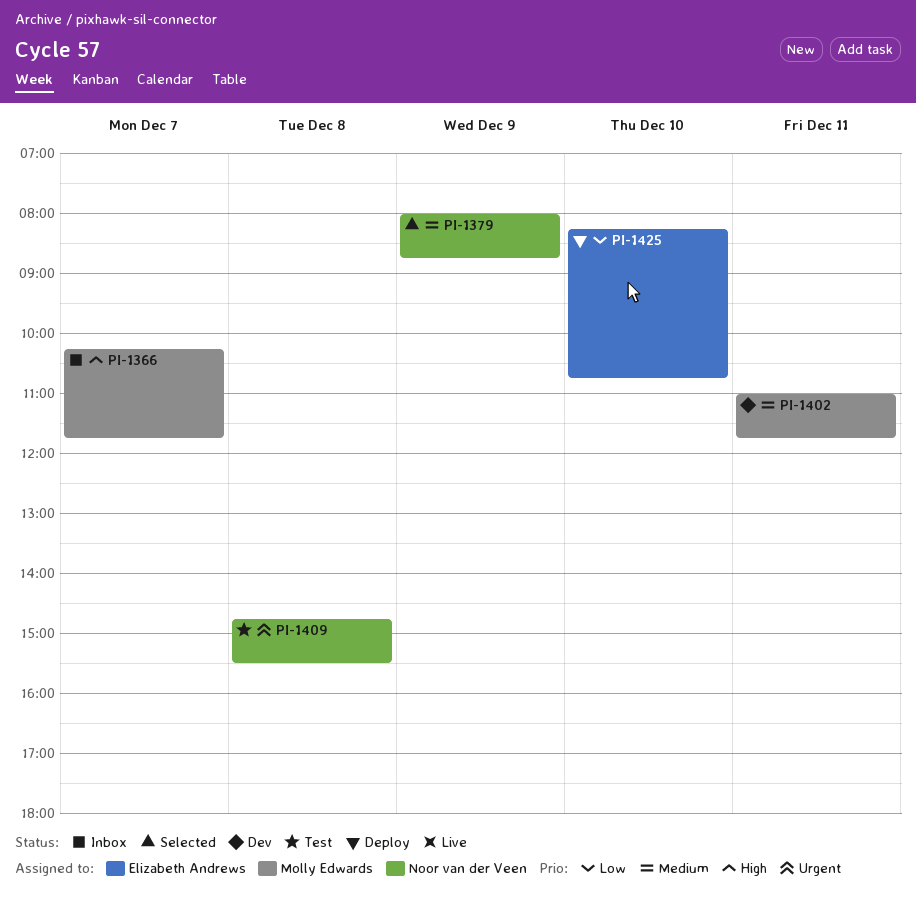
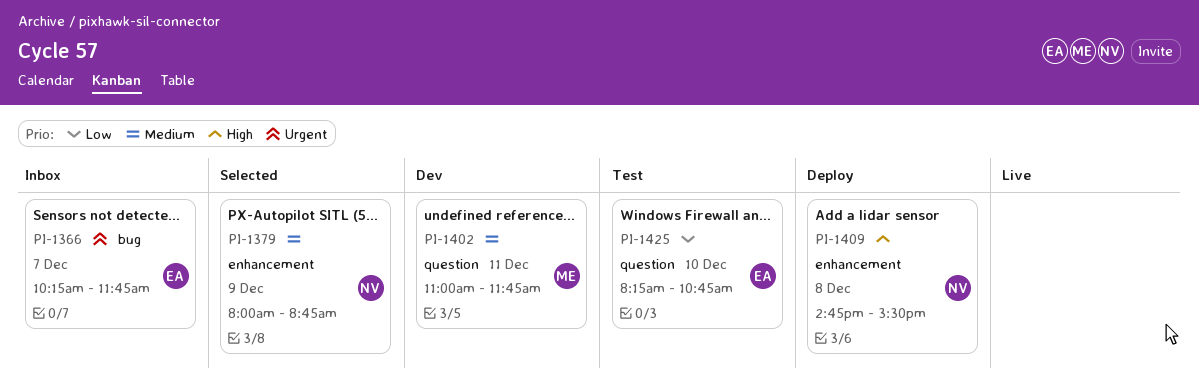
PI-1366, owner: Molly Edwards -> Elizabeth Andrews
PI-1366, priority: High -> Urgent
PI-1409, status: Test -> Deploy
PI-1409, priority: Urgent -> High
PI-1425, status: Deploy -> Test

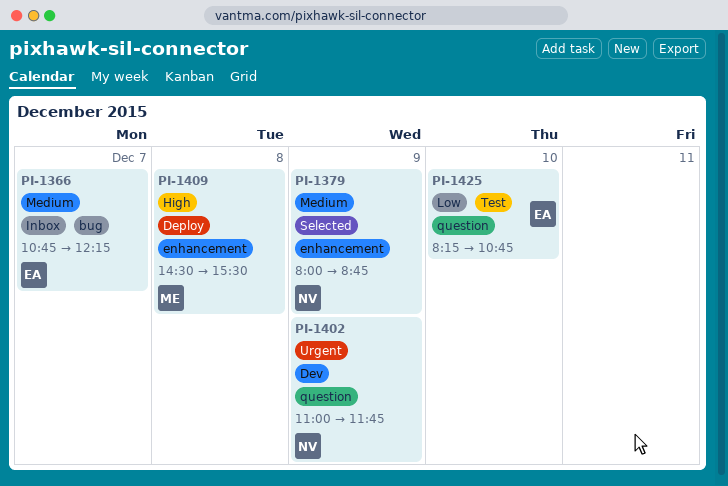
PI-1366, priority: Urgent -> Medium
PI-1366, begins: 10:15 -> 10:45
PI-1366, ends: 11:45 -> 12:15
PI-1402, owner: ME -> NV
PI-1402, priority: Medium -> Urgent
PI-1402, day: Dec 11 -> Dec 9
PI-1409, owner: NV -> ME
PI-1409, begins: 14:45 -> 14:30

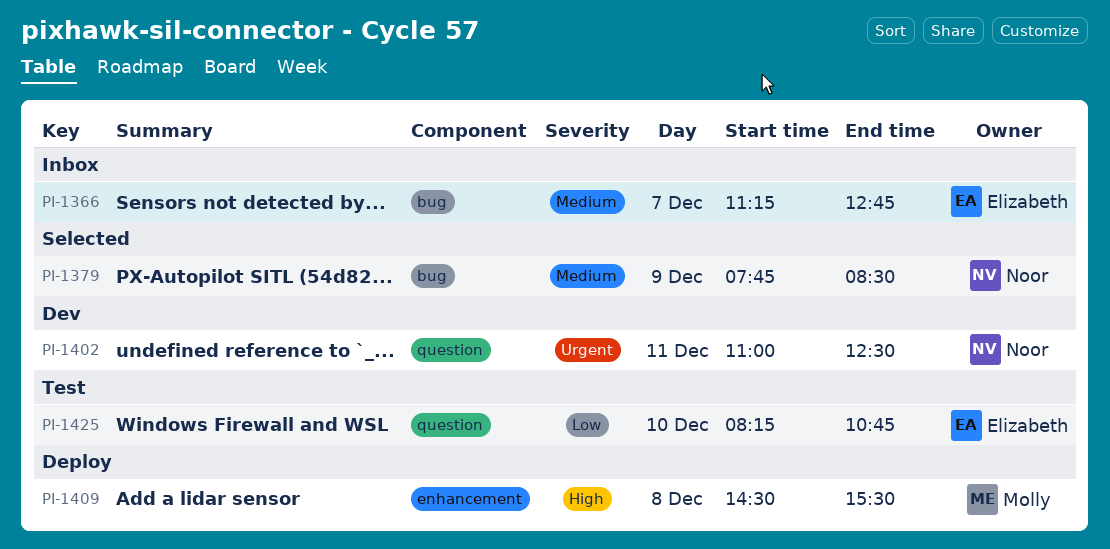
PI-1366, begins: 10:45 -> 11:15
PI-1366, ends: 12:15 -> 12:45
PI-1379, label: enhancement -> bug
PI-1379, begins: 08:00 -> 07:45
PI-1379, ends: 08:45 -> 08:30
PI-1402, day: Dec 9 -> Dec 11
PI-1402, ends: 11:45 -> 12:30

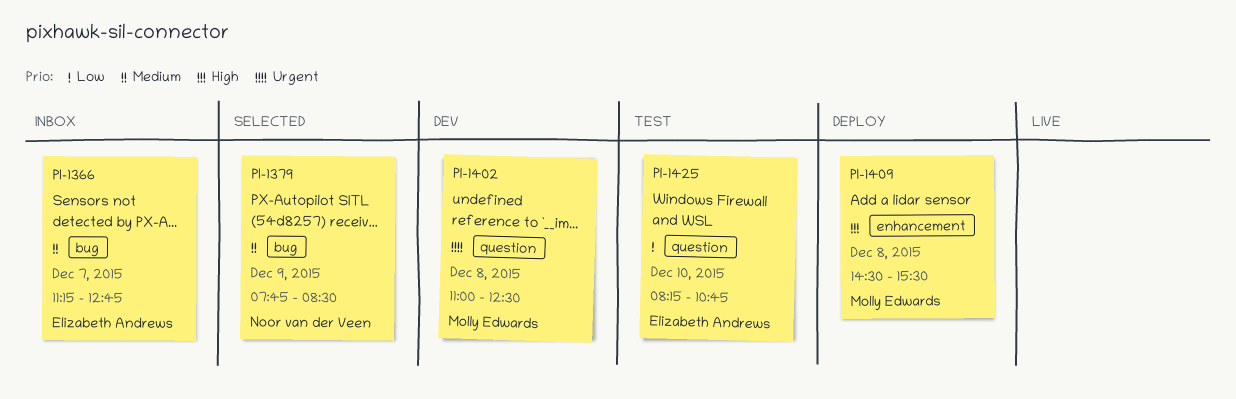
PI-1402, owner: Noor van der Veen -> Molly Edwards
PI-1402, day: Dec 11 -> Dec 8

